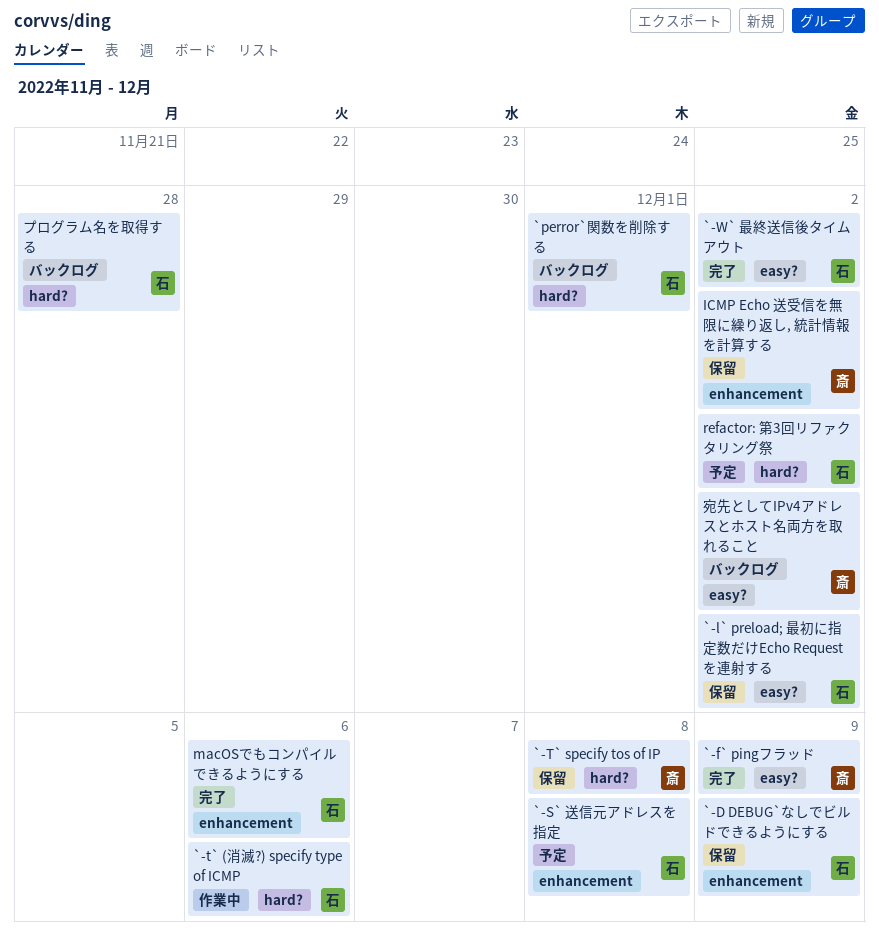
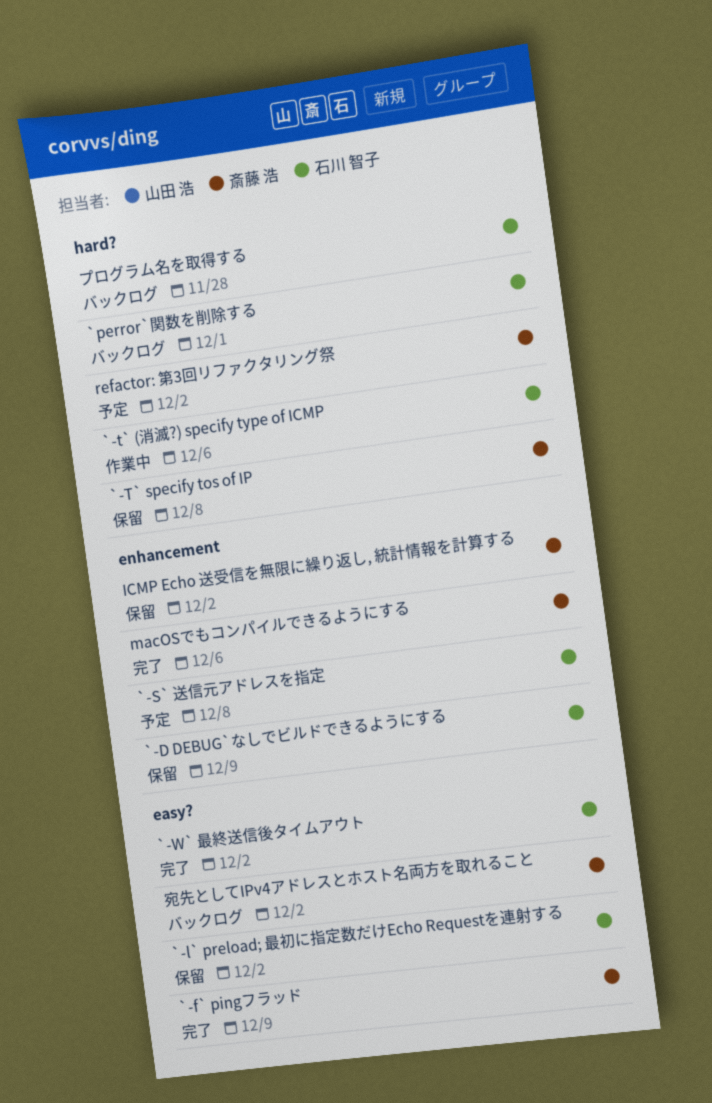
macOSでもコンパイルできるようにする, owner: 石川 智子 -> 斎藤 浩
refactor: 第3回リファクタリング祭, owner: 石川 智子 -> 斎藤 浩

